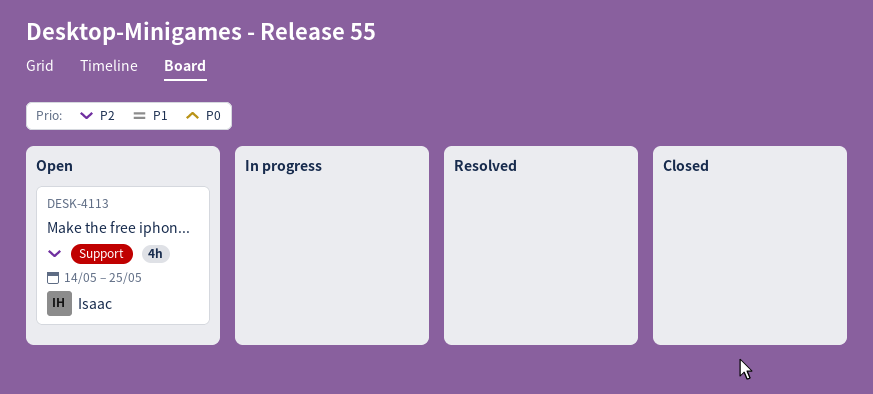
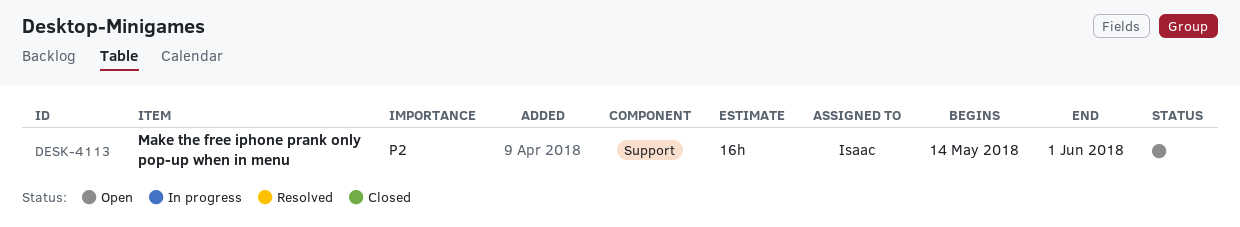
DESK-4113, estimate: 4h -> 16h
DESK-4113, due: May 25 -> Jun 1

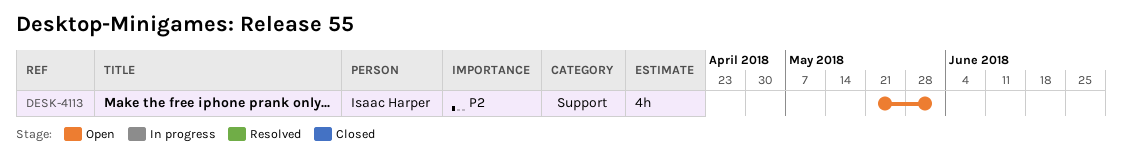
DESK-4113, estimate: 16h -> 4h
DESK-4113, start: May 14 -> May 21

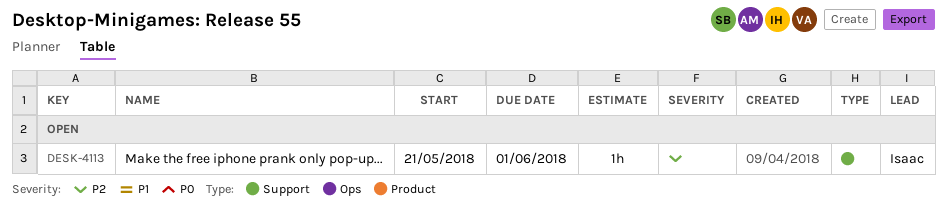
DESK-4113, estimate: 4h -> 1h

